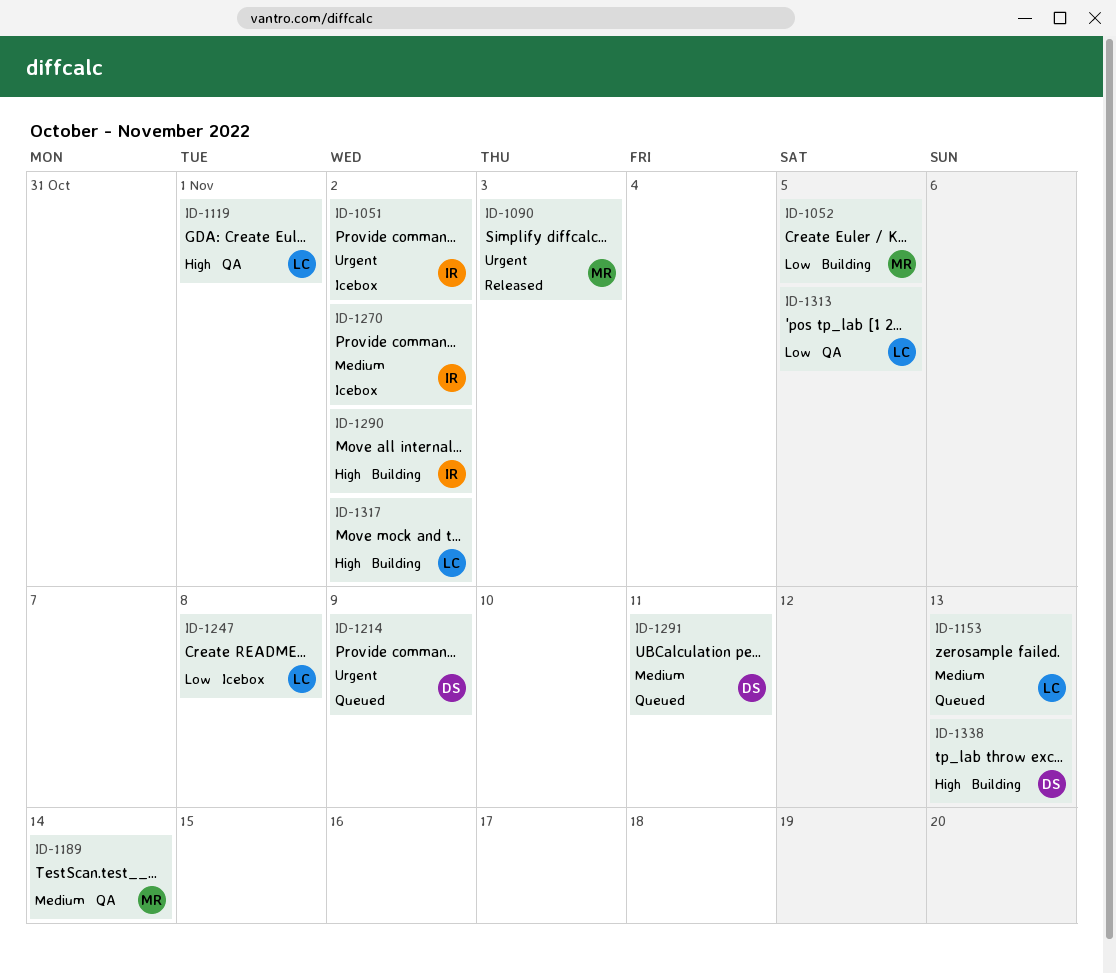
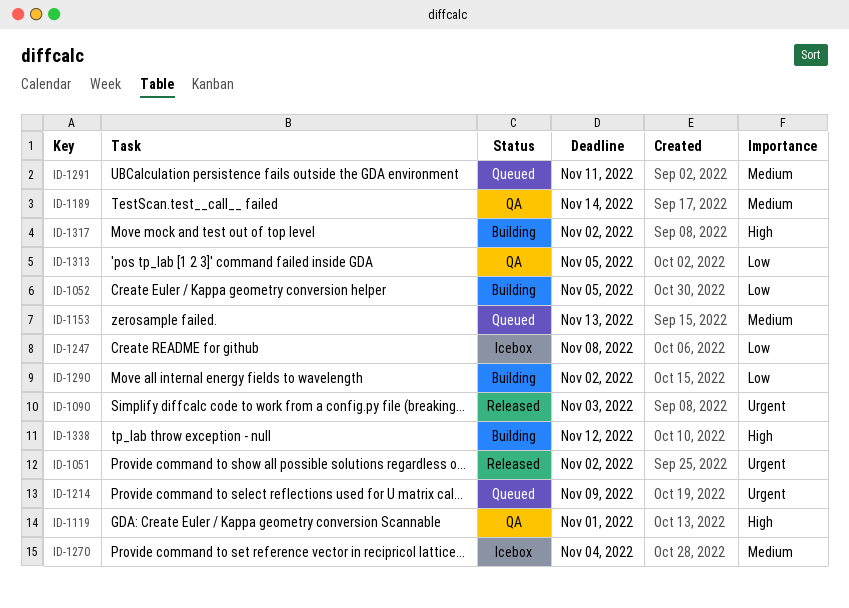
ID-1051, status: Icebox -> Released
ID-1270, due: Nov 2 -> Nov 4
ID-1290, priority: High -> Low
ID-1338, due: Nov 13 -> Nov 12

